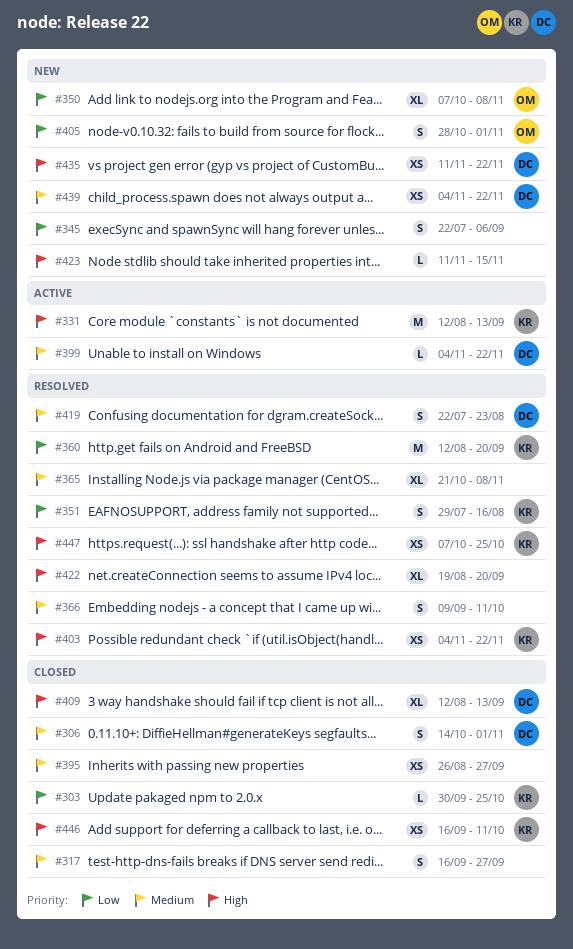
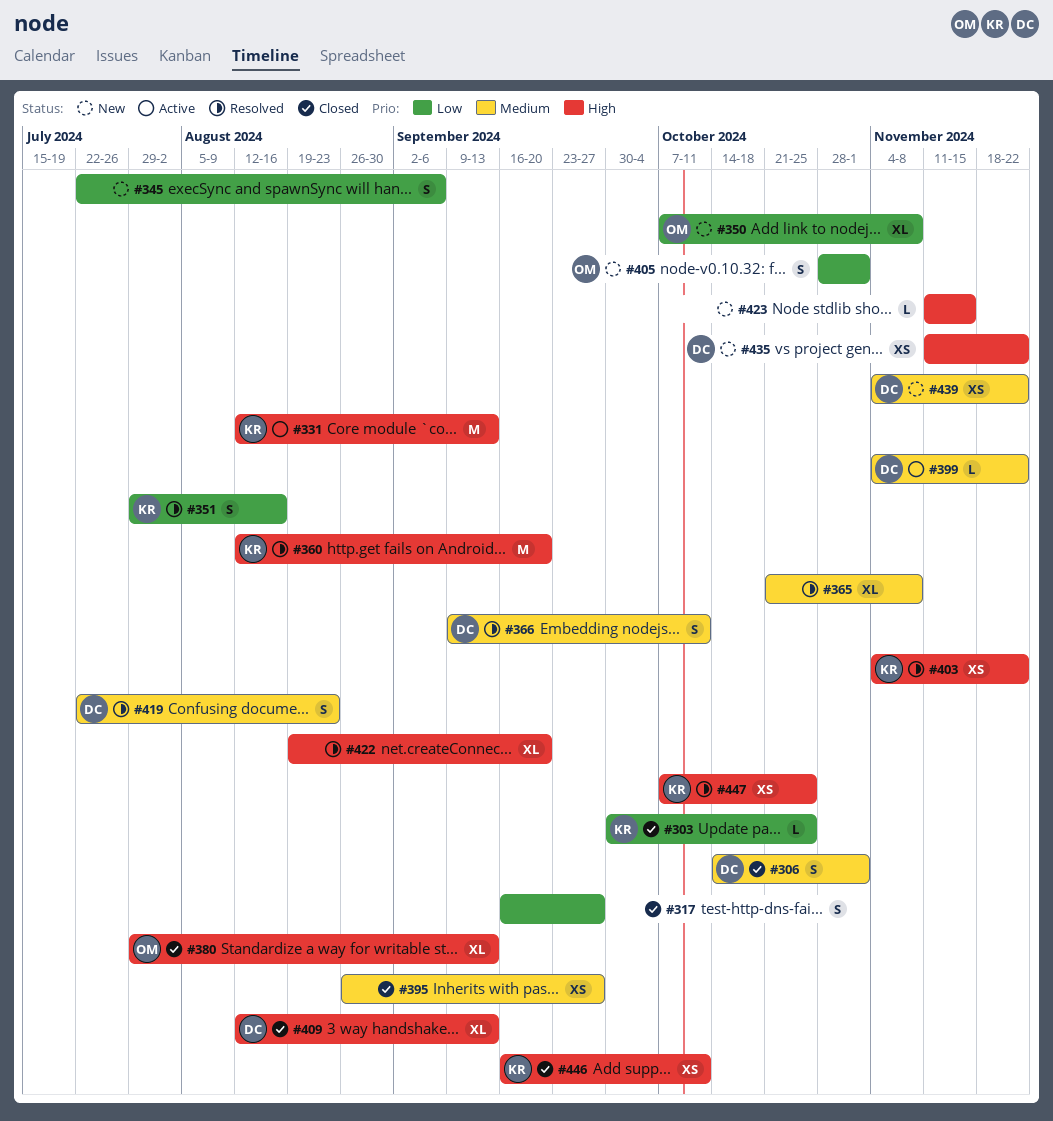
#317, priority: Medium -> Low
#360, priority: Low -> High
#366, owner: none -> DC
#380: none -> present

